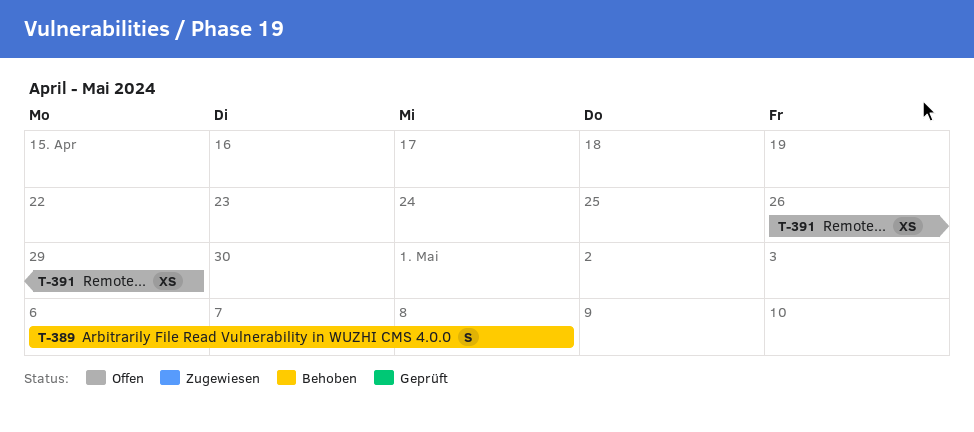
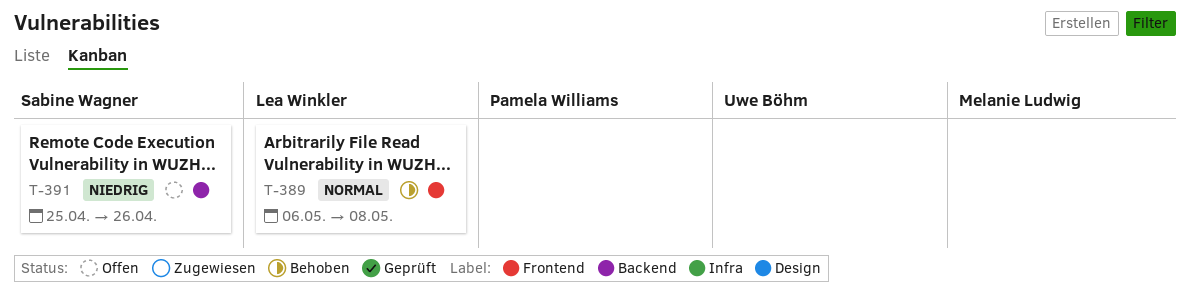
T-391, start: Apr 26 -> Apr 25
T-391, due: Apr 29 -> Apr 26

